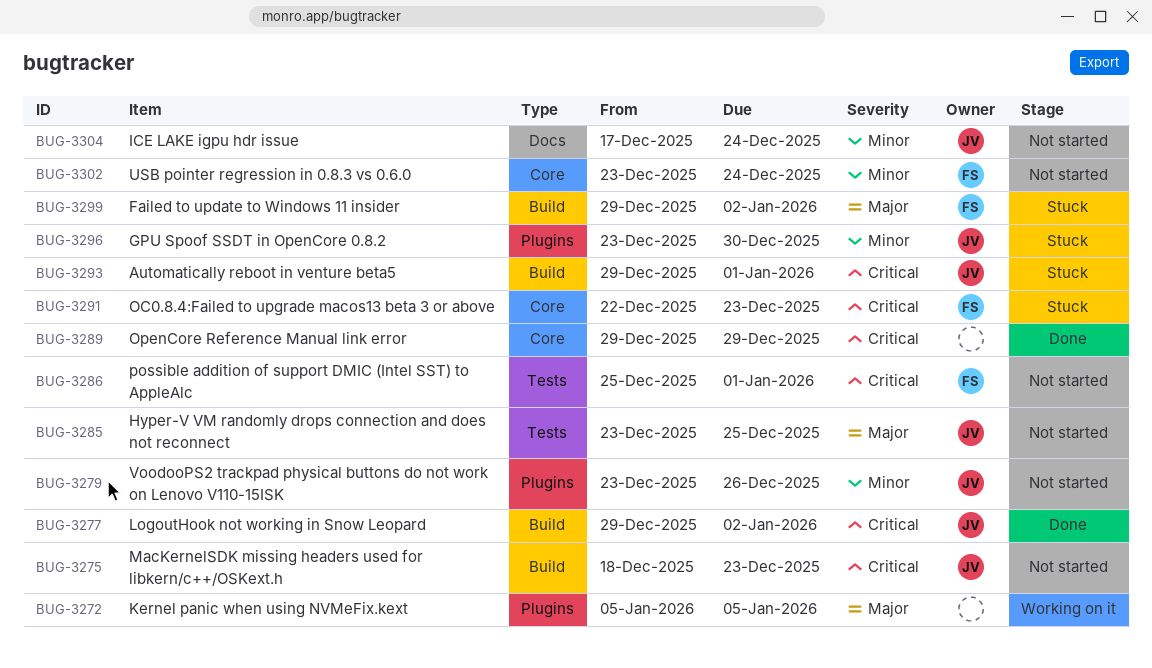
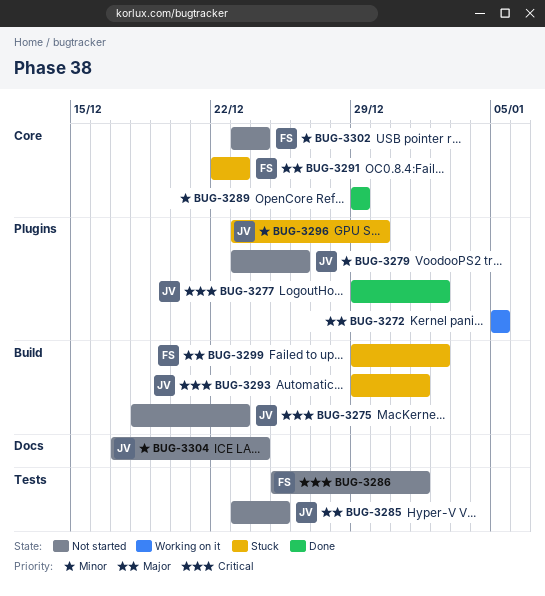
BUG-3277, label: Build -> Plugins
BUG-3289, priority: Critical -> Minor
BUG-3291, priority: Critical -> Major

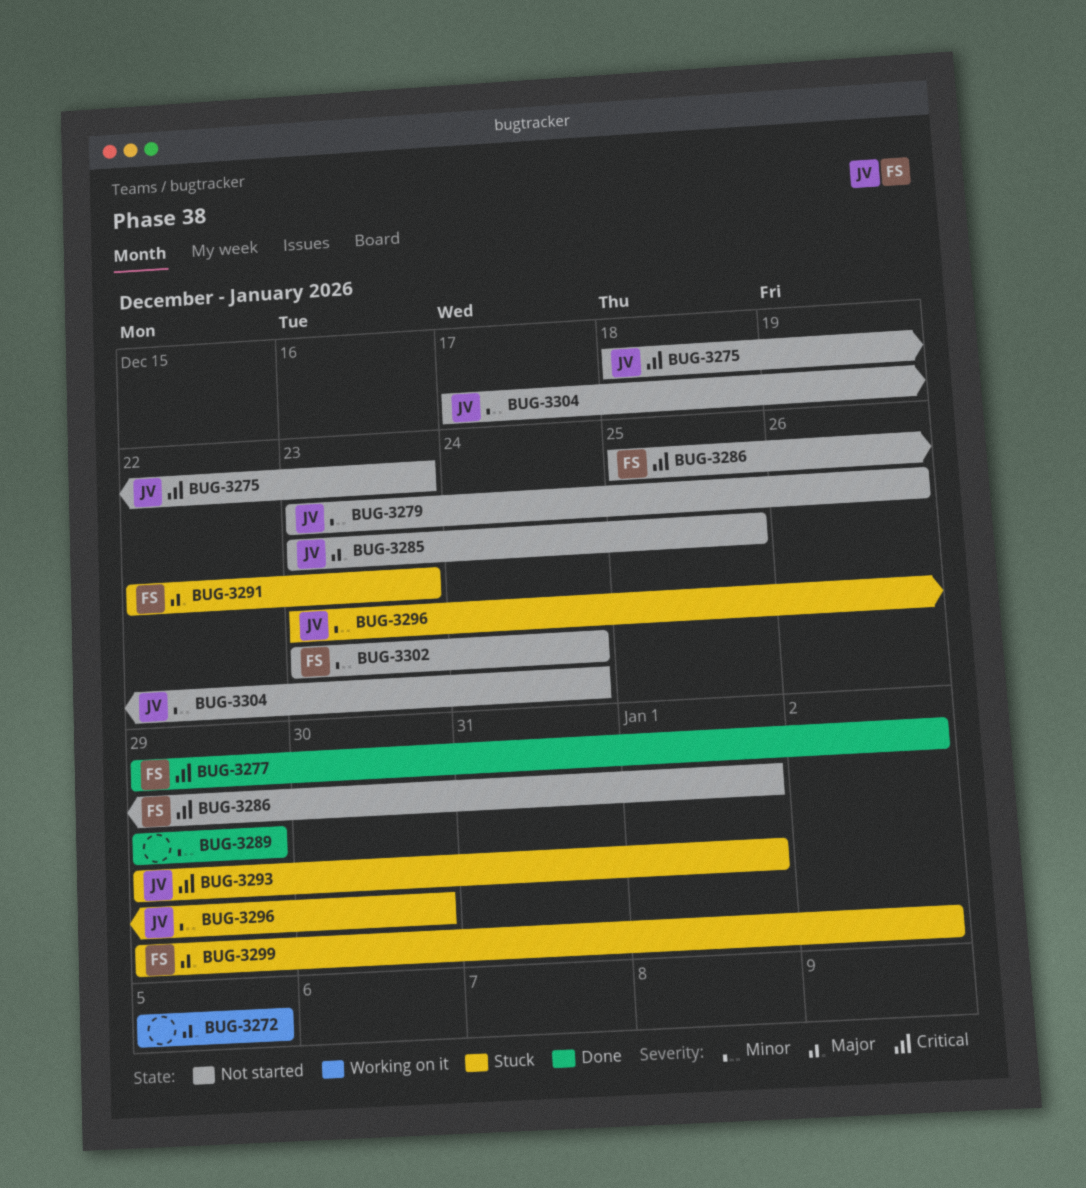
BUG-3277, owner: JV -> FS

